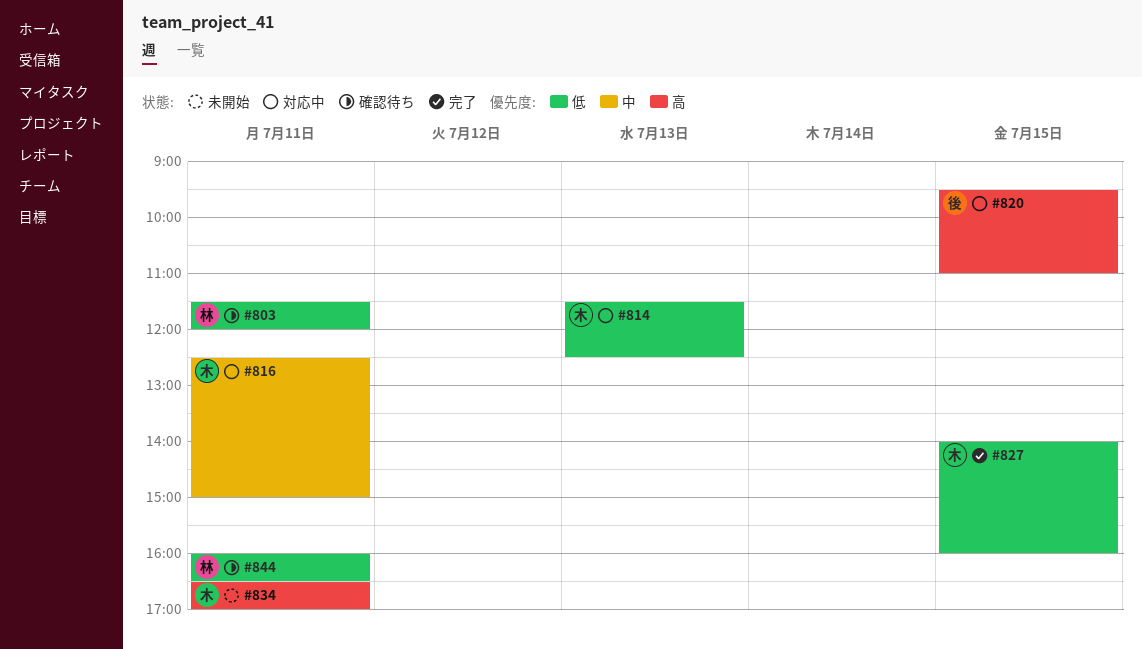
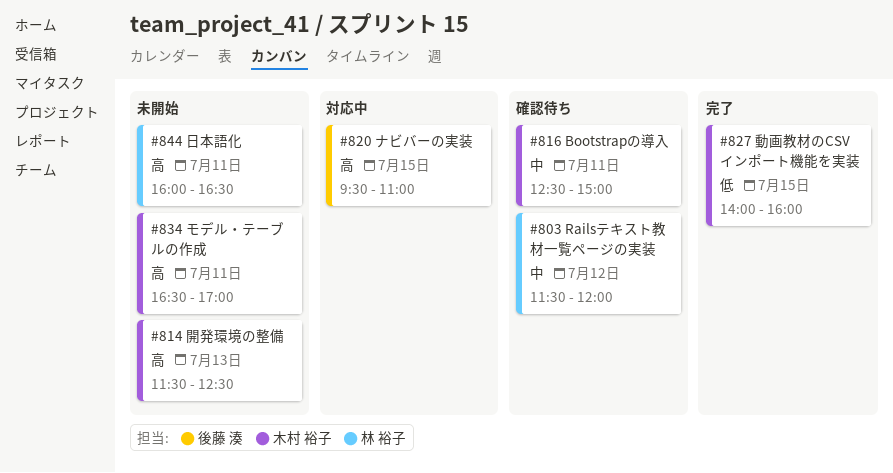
#803, priority: 低 -> 中
#803, day: Jul 11 -> Jul 12
#814, status: 対応中 -> 未開始
#814, priority: 低 -> 高
#816, status: 対応中 -> 確認待ち
#844, status: 確認待ち -> 未開始
#844, priority: 低 -> 高

